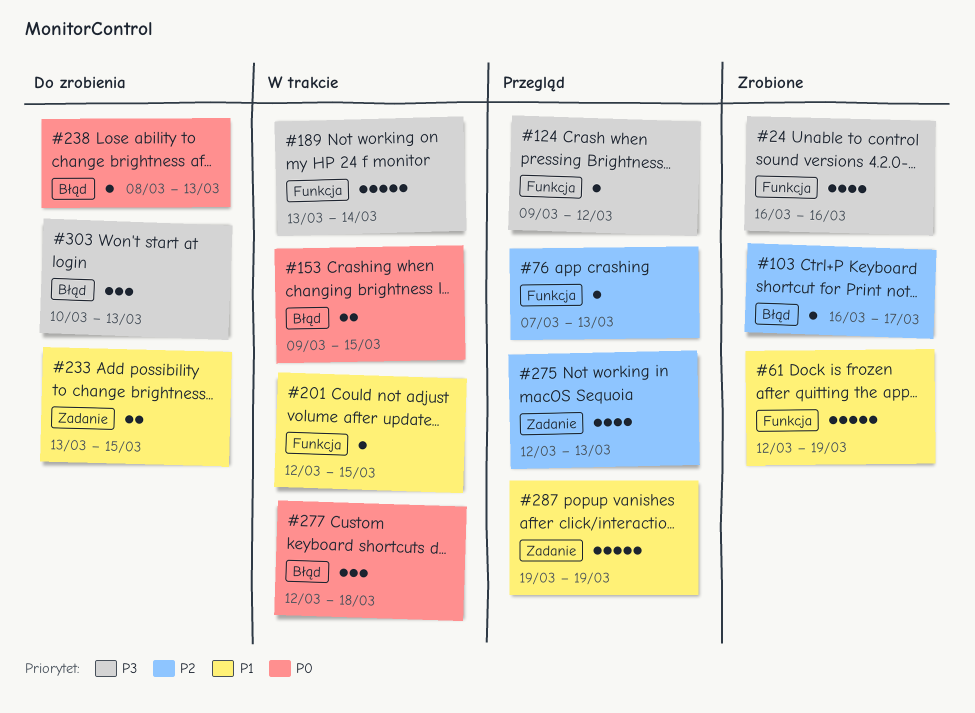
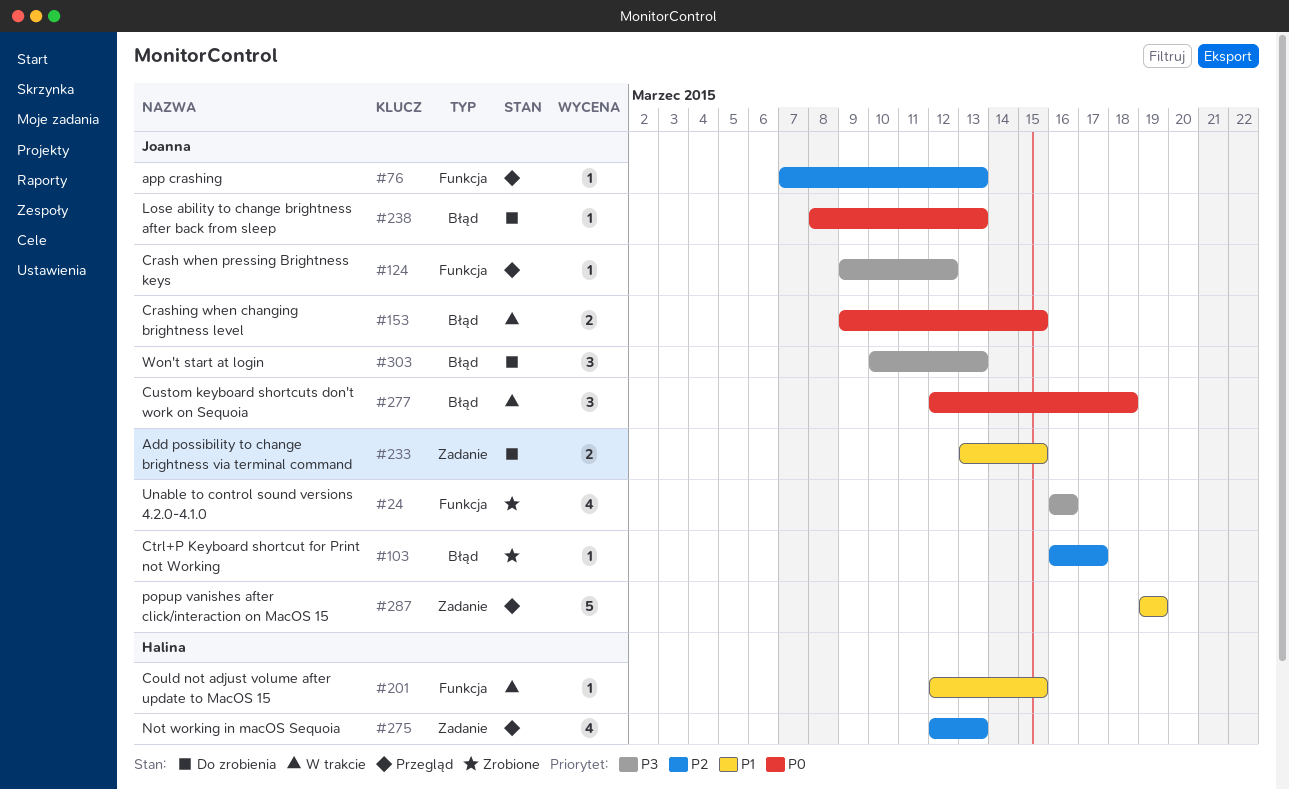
#61: present -> none
#189: present -> none

